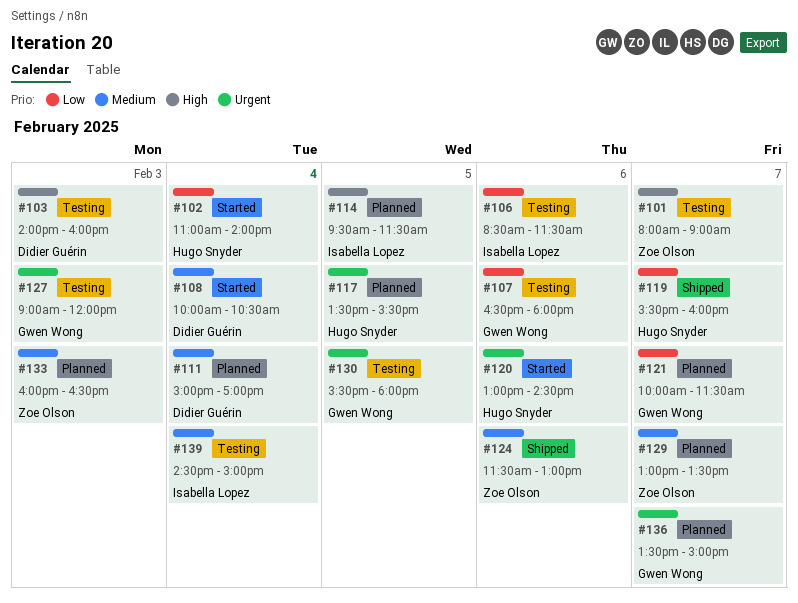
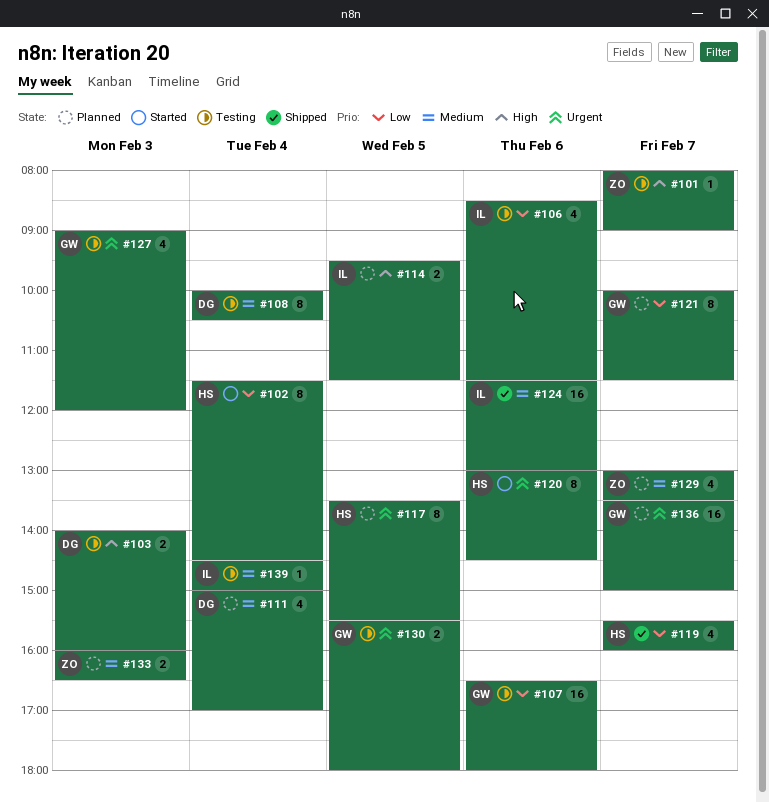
#102, begins: 11:00 -> 11:30
#102, ends: 14:00 -> 14:30
#108, status: Started -> Testing
#124, owner: Zoe Olson -> Isabella Lopez

